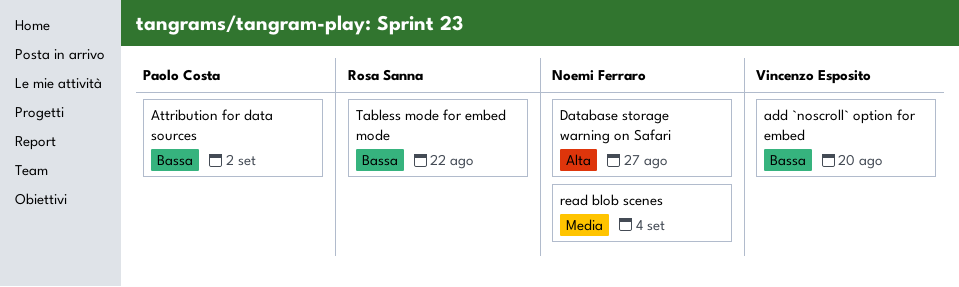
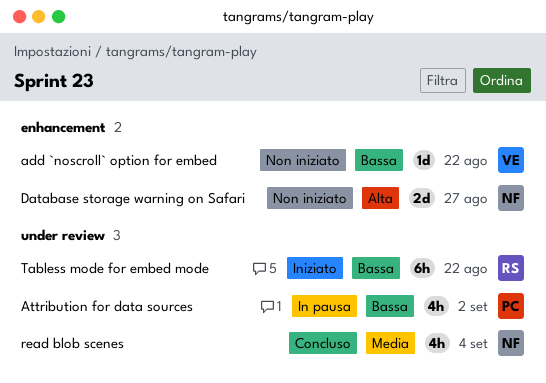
add `noscroll` option for embed, due: Aug 20 -> Aug 22

